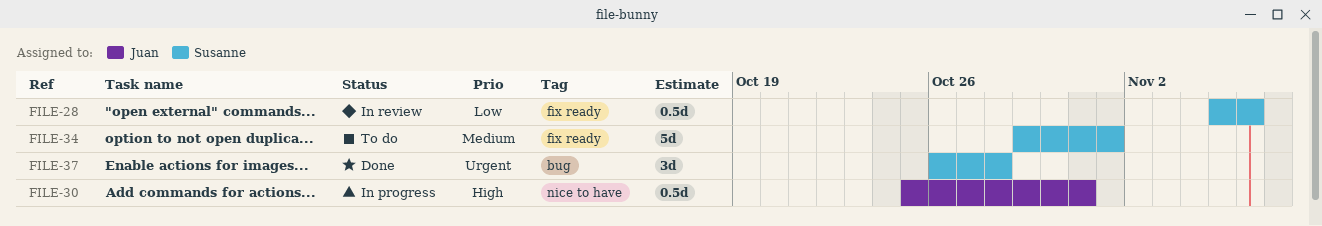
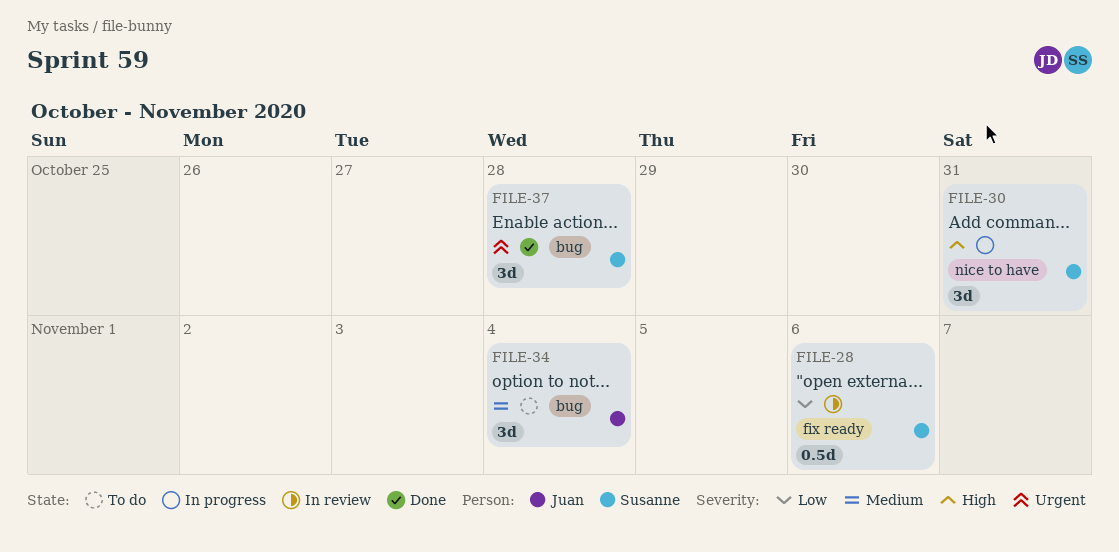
FILE-30, owner: Juan -> Susanne
FILE-30, estimate: 0.5d -> 3d
FILE-34, owner: Susanne -> Juan
FILE-34, label: fix ready -> bug
FILE-34, estimate: 5d -> 3d
FILE-34, due: Nov 1 -> Nov 4

